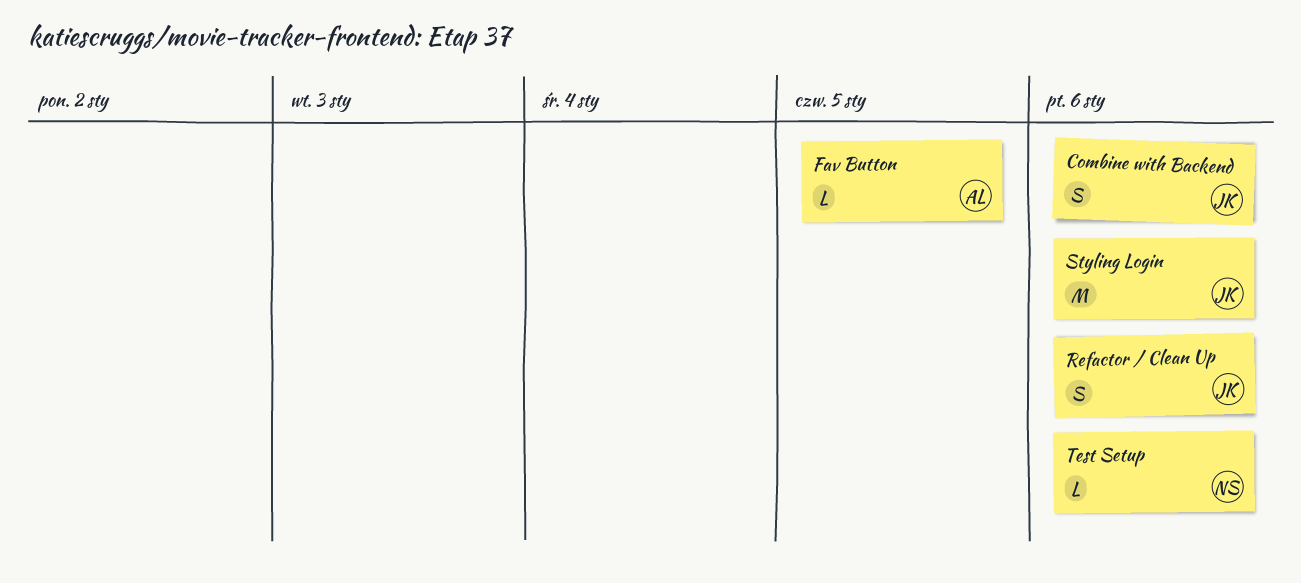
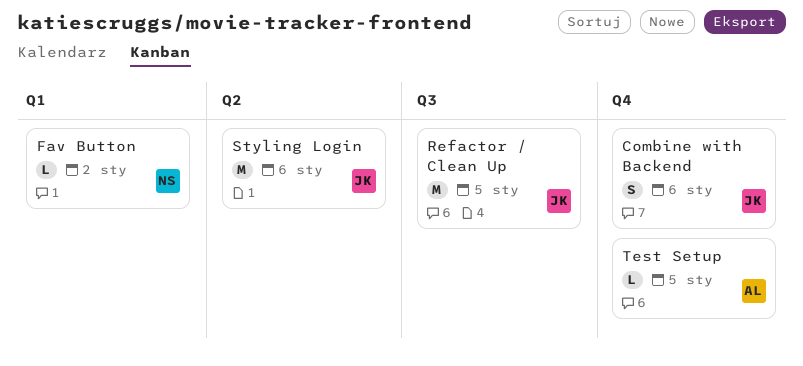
Fav Button, owner: AL -> NS
Fav Button, due: Jan 5 -> Jan 2
Refactor / Clean Up, estimate: S -> M
Refactor / Clean Up, due: Jan 6 -> Jan 5
Test Setup, owner: NS -> AL
Test Setup, due: Jan 6 -> Jan 5

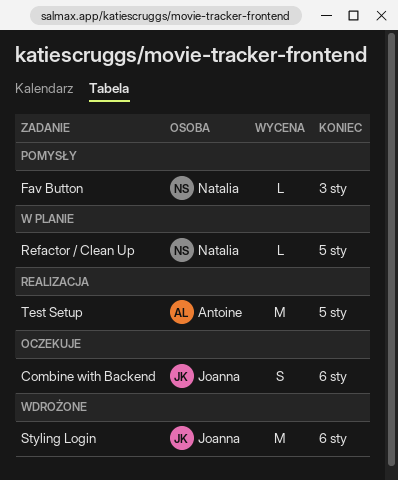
Fav Button, due: Jan 2 -> Jan 3
Refactor / Clean Up, owner: Joanna -> Natalia
Refactor / Clean Up, estimate: M -> L
Test Setup, estimate: L -> M

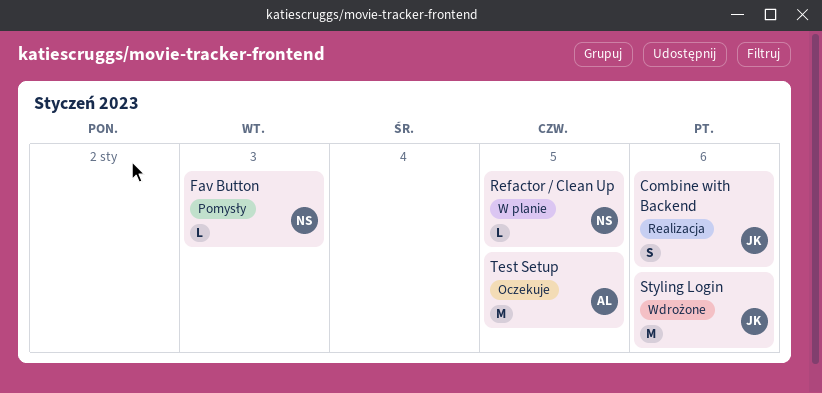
Combine with Backend, status: Oczekuje -> Realizacja
Test Setup, status: Realizacja -> Oczekuje

